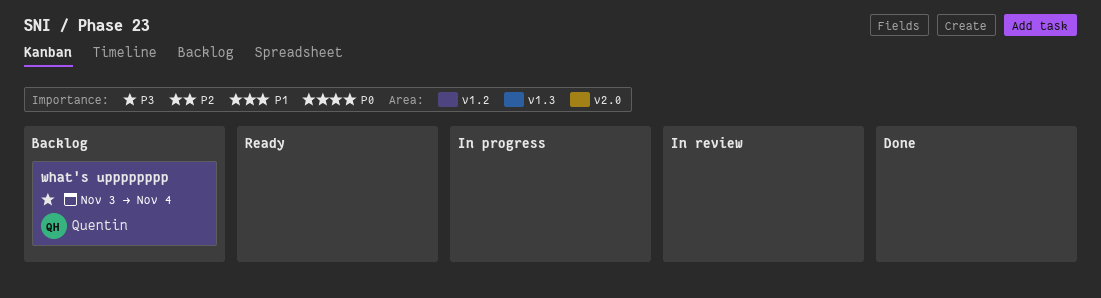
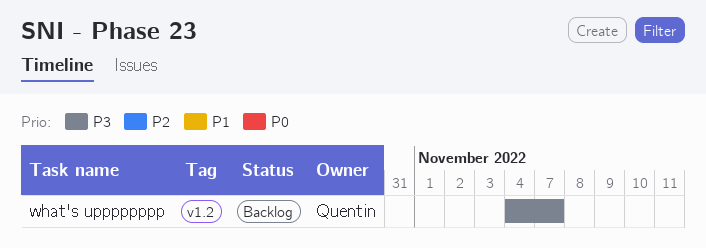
what's upppppppp, start: Nov 3 -> Nov 4
what's upppppppp, due: Nov 4 -> Nov 7

